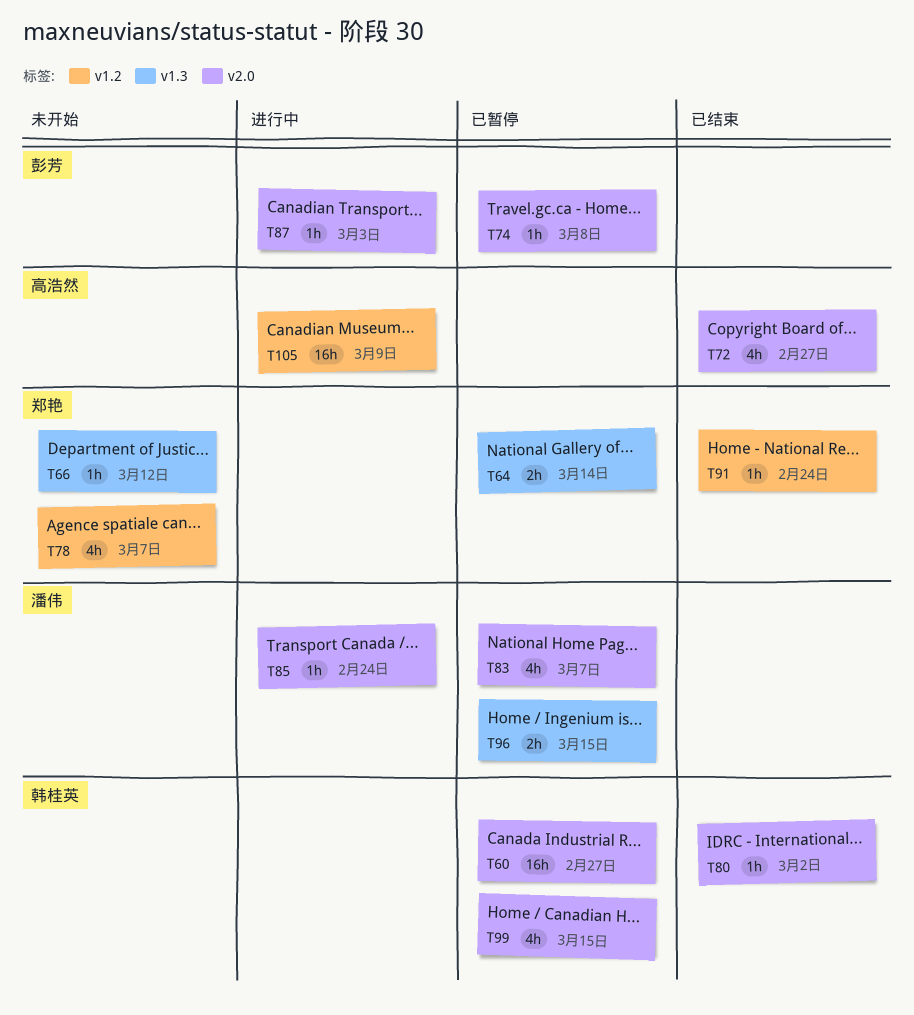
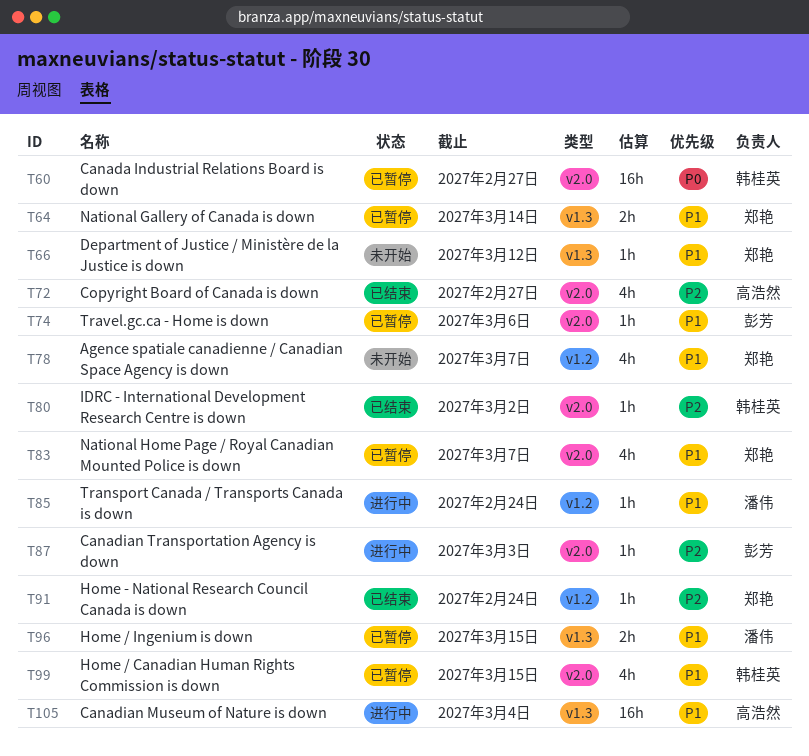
T74, due: Mar 8 -> Mar 6
T83, owner: 潘伟 -> 郑艳
T85, label: v2.0 -> v1.2
T105, label: v1.2 -> v1.3
T105, due: Mar 9 -> Mar 4

